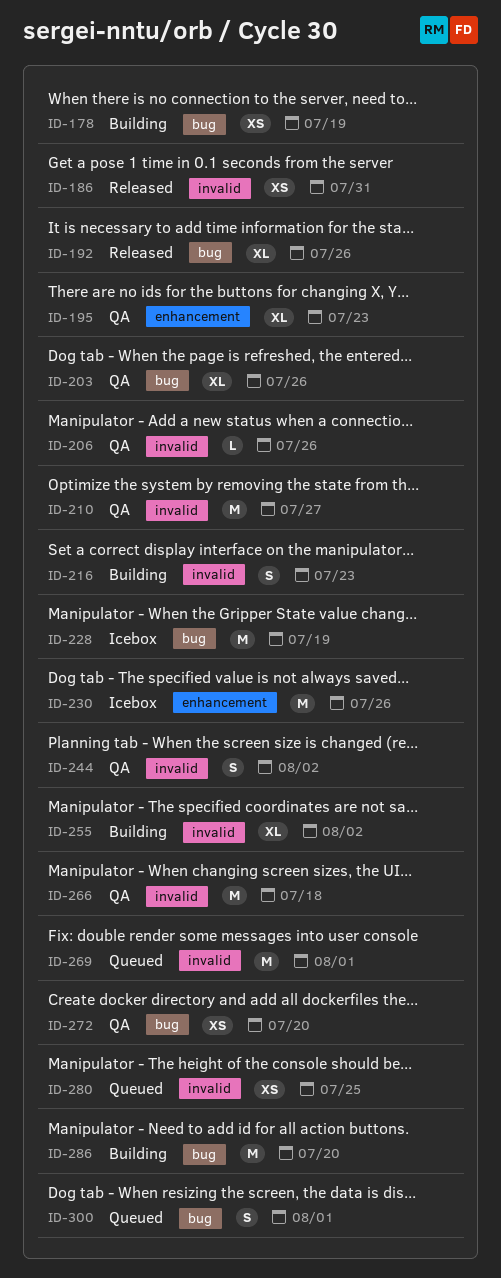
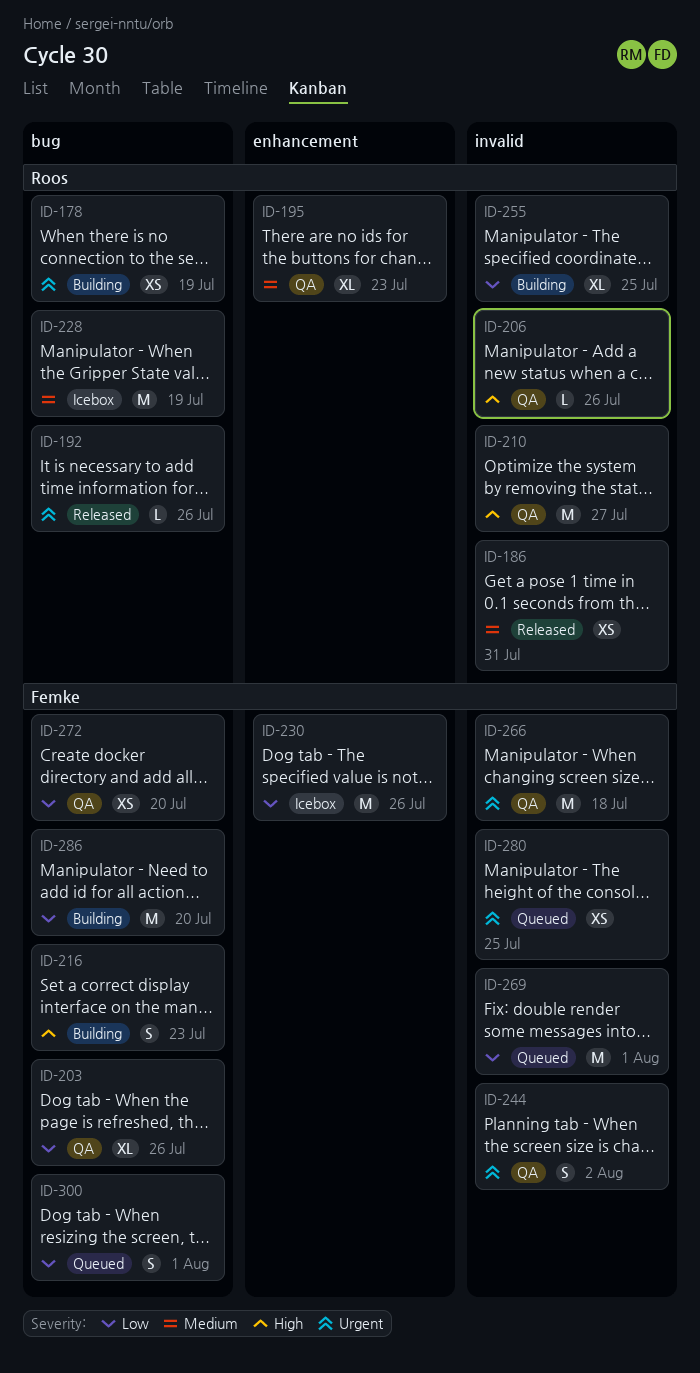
ID-192, estimate: XL -> L
ID-216, label: invalid -> bug
ID-255, due: Aug 2 -> Jul 25

